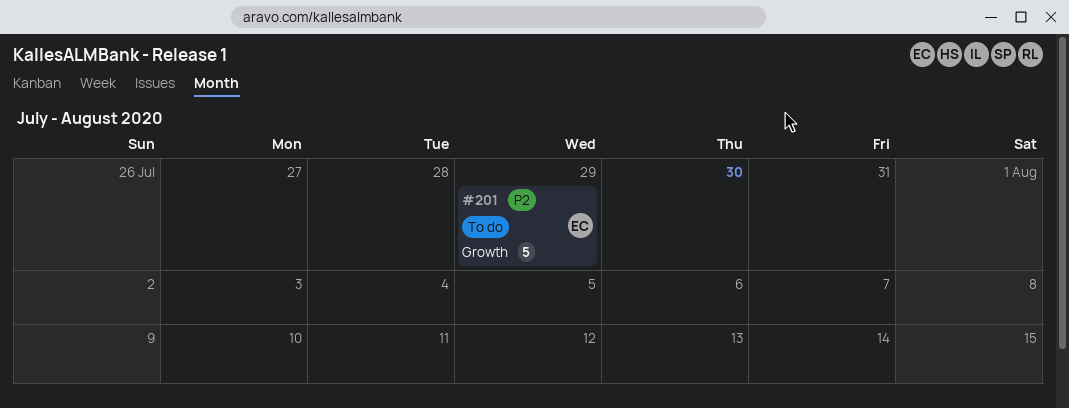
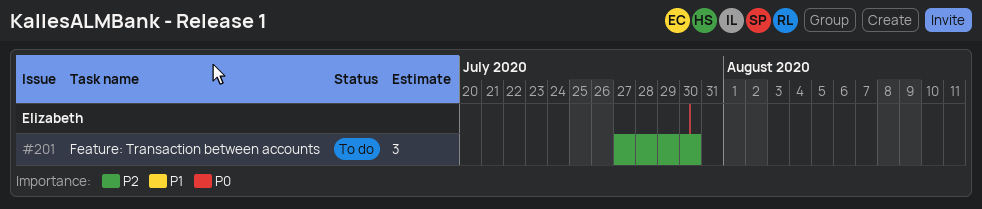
#201, estimate: 5 -> 3
#201, due: Jul 29 -> Jul 30

